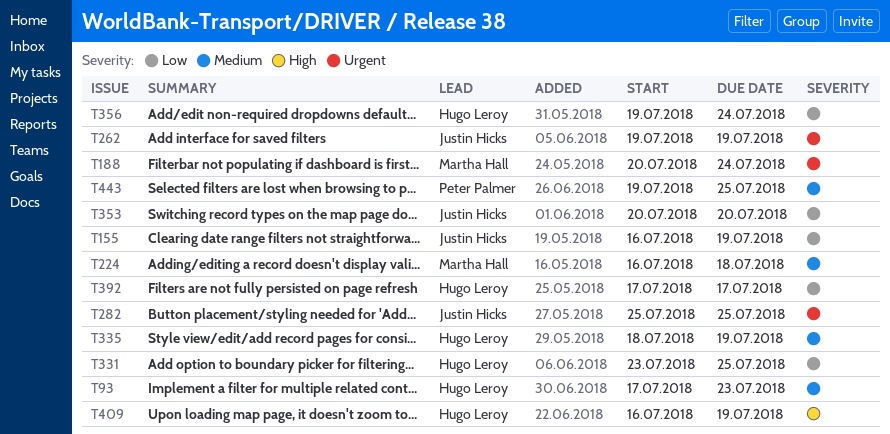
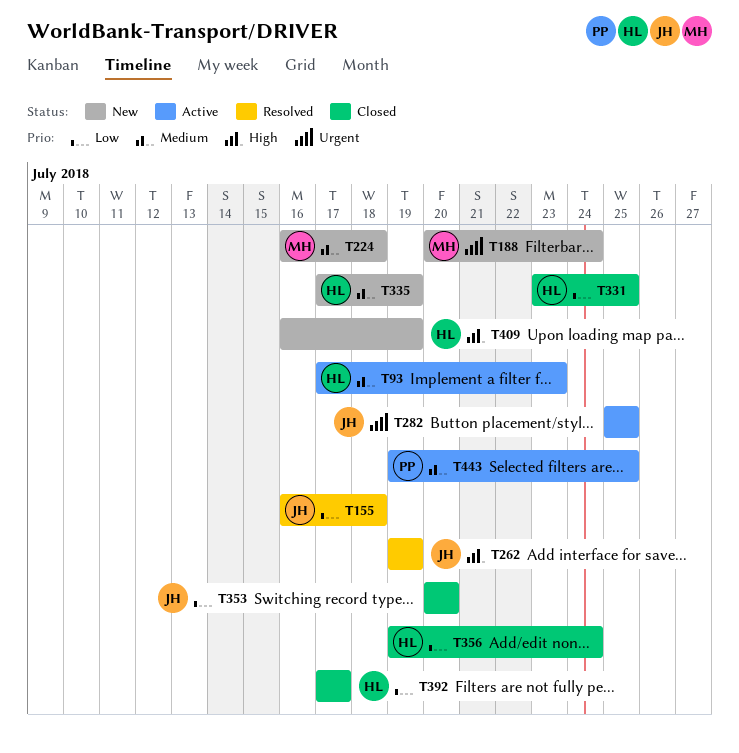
T155, due: Jul 19 -> Jul 18
T262, priority: Urgent -> High
T335, start: Jul 18 -> Jul 17

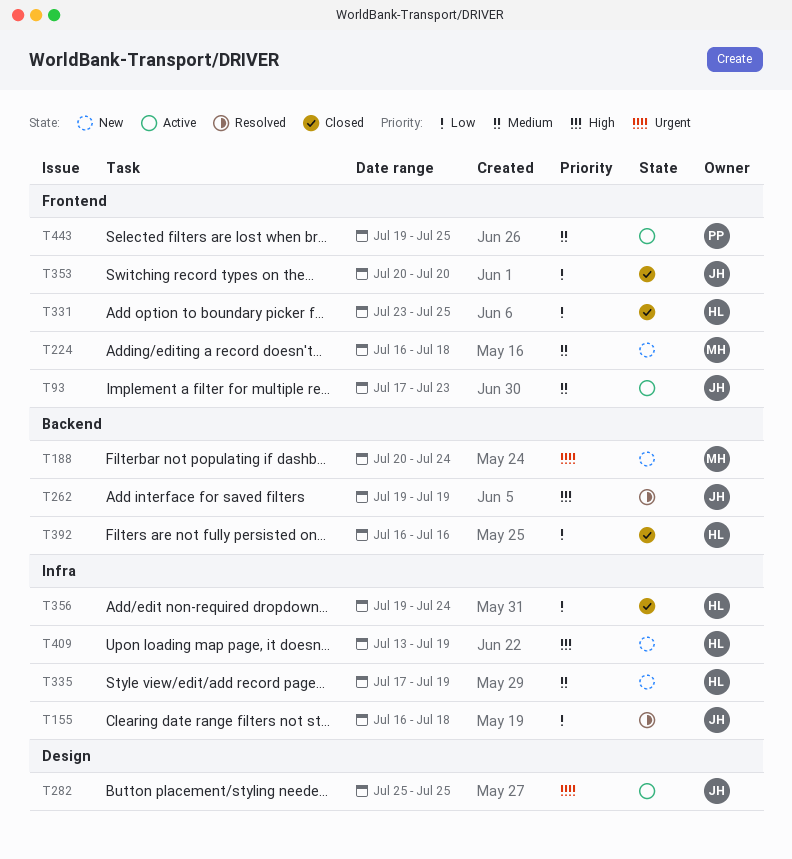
T93, owner: HL -> JH
T392, start: Jul 17 -> Jul 16
T392, due: Jul 17 -> Jul 16
T409, start: Jul 16 -> Jul 13

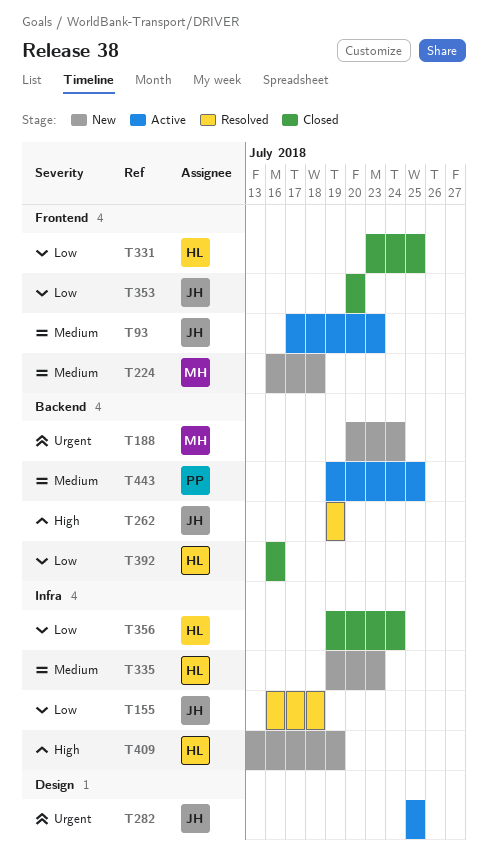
T335, start: Jul 17 -> Jul 19
T335, due: Jul 19 -> Jul 23
T443, label: Frontend -> Backend

